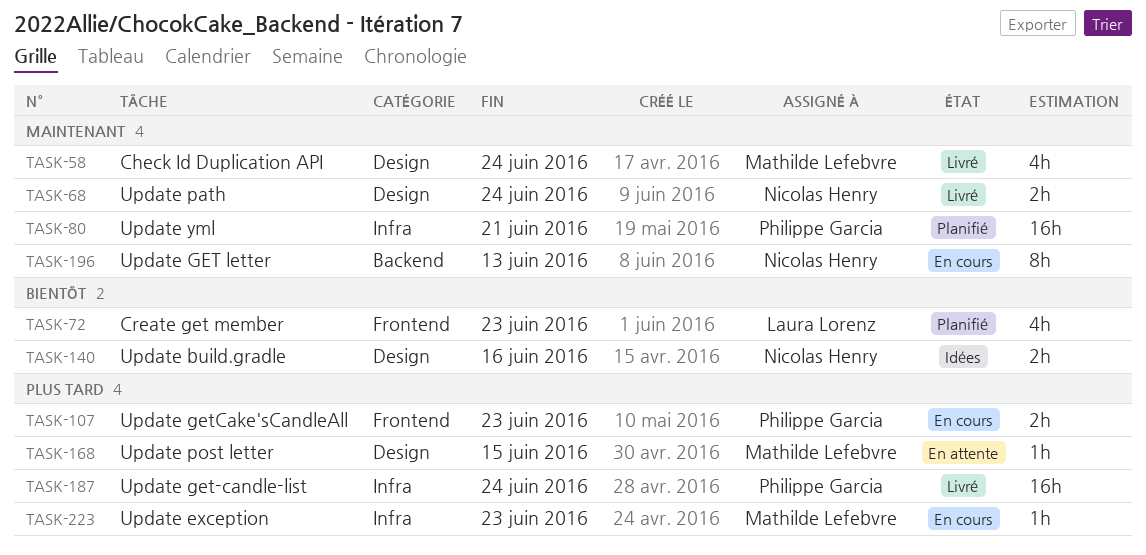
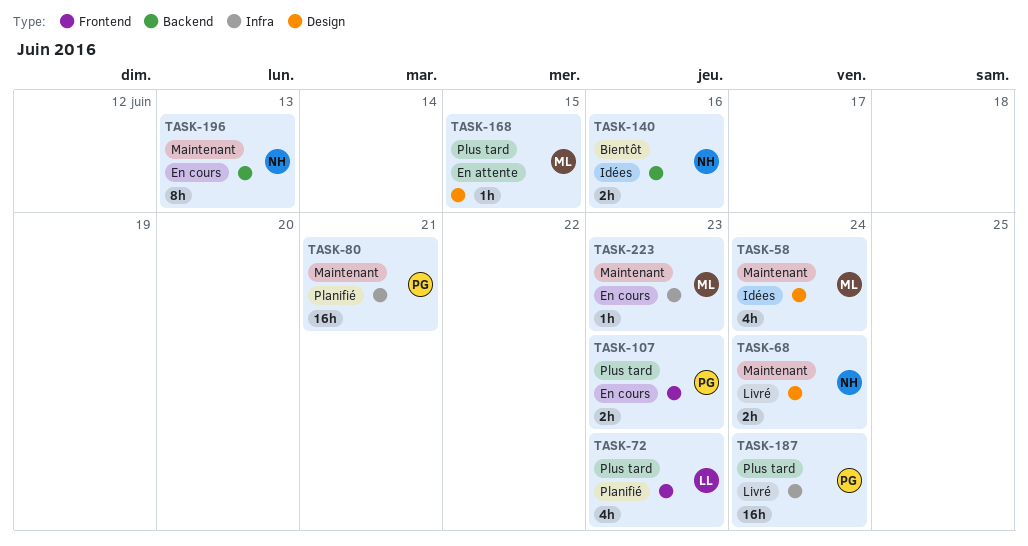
TASK-58, status: Livré -> Idées
TASK-72, priority: Bientôt -> Plus tard
TASK-140, label: Design -> Backend
TASK-223, priority: Plus tard -> Maintenant

